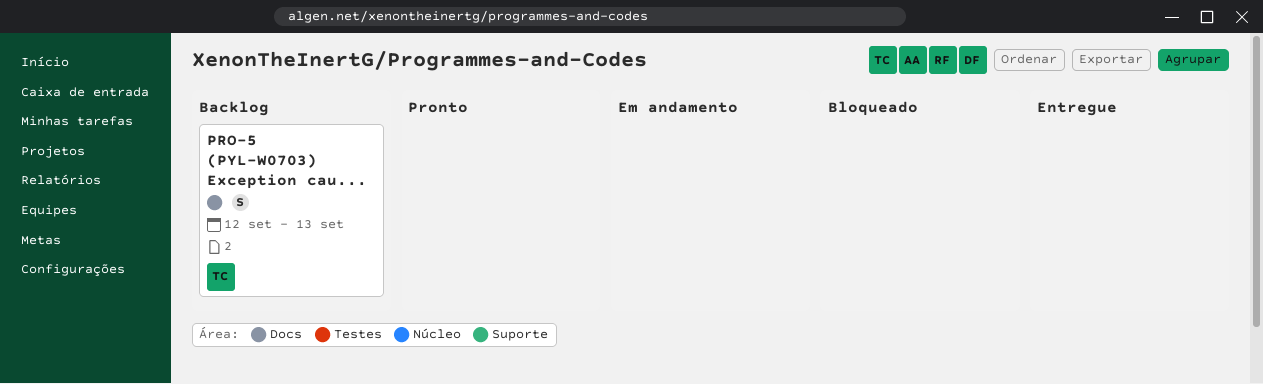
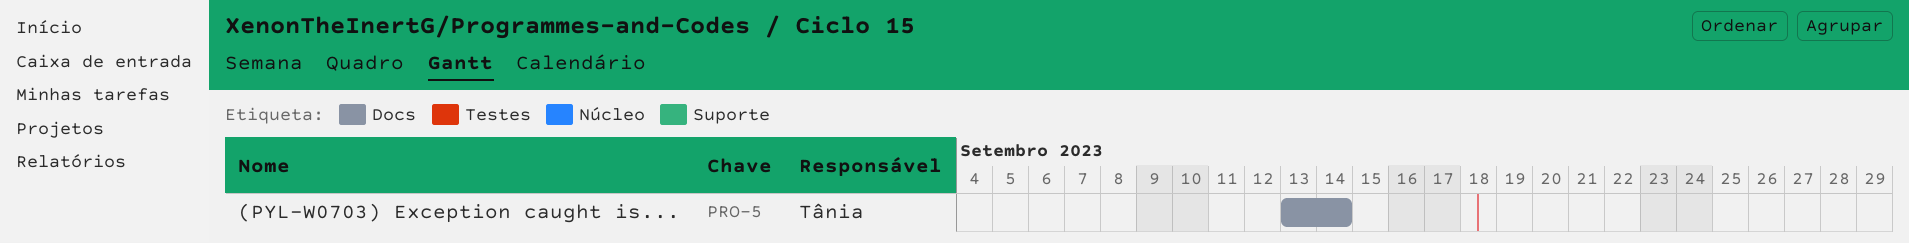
PRO-5, start: Sep 12 -> Sep 13
PRO-5, due: Sep 13 -> Sep 14

